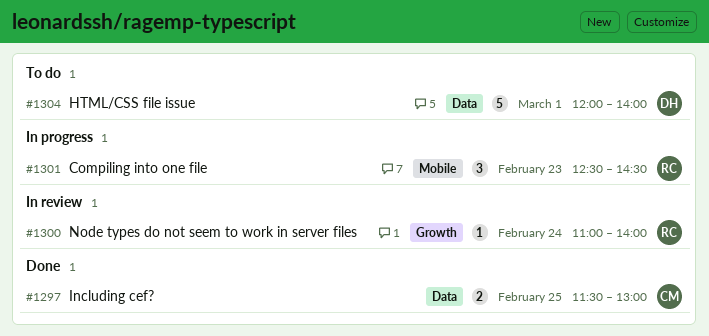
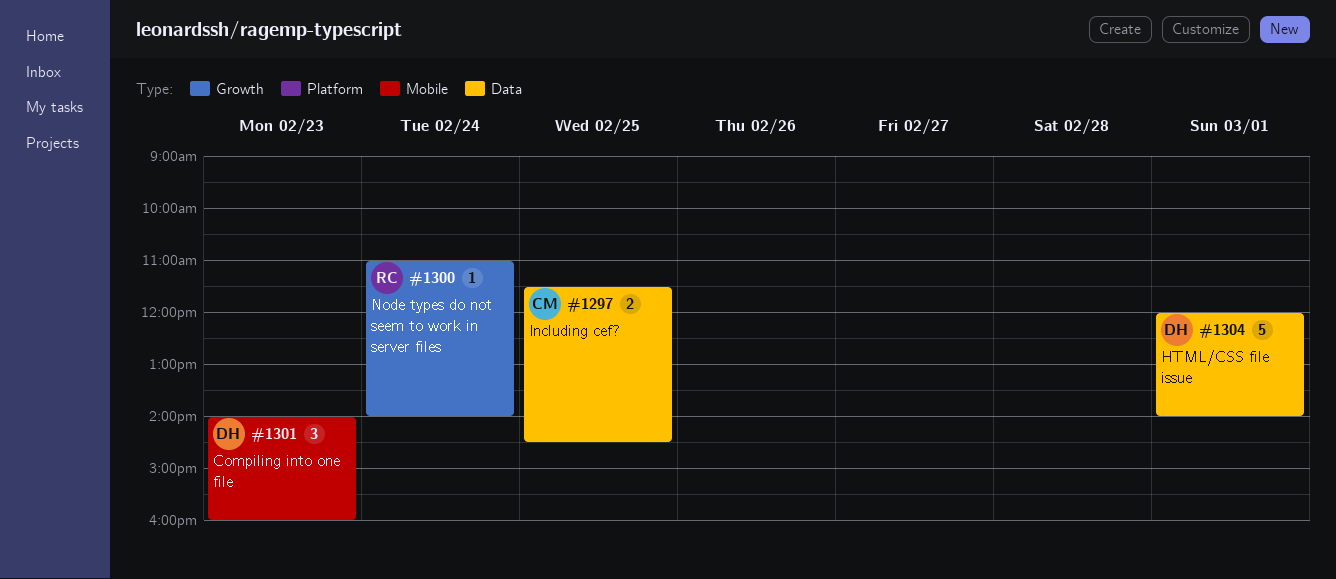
#1297, ends: 13:00 -> 14:30
#1301, owner: RC -> DH
#1301, begins: 12:30 -> 14:00
#1301, ends: 14:30 -> 16:00

